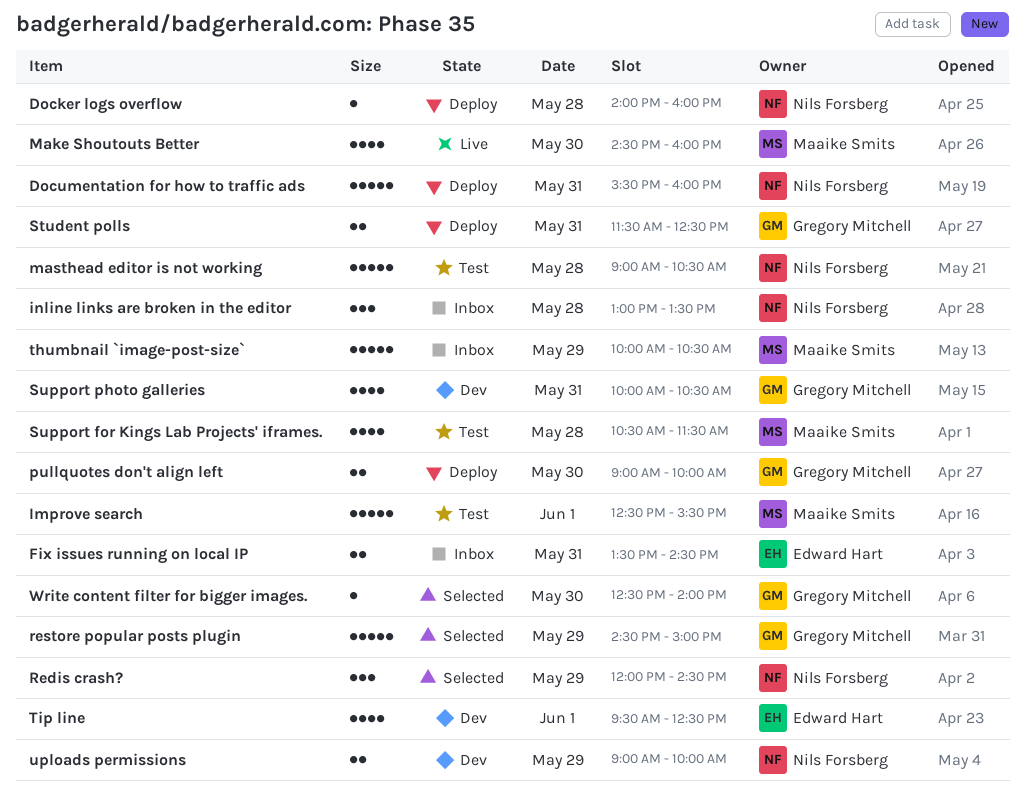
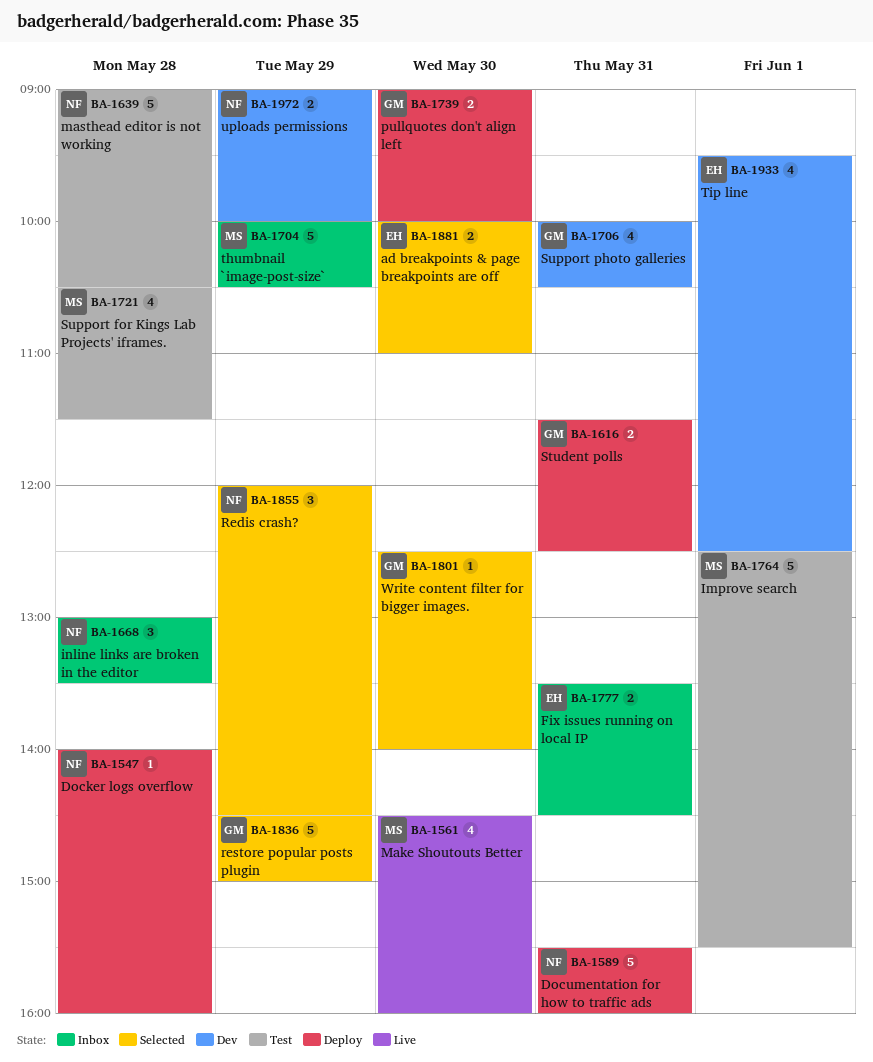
ad breakpoints & page breakpoints are off: none -> present

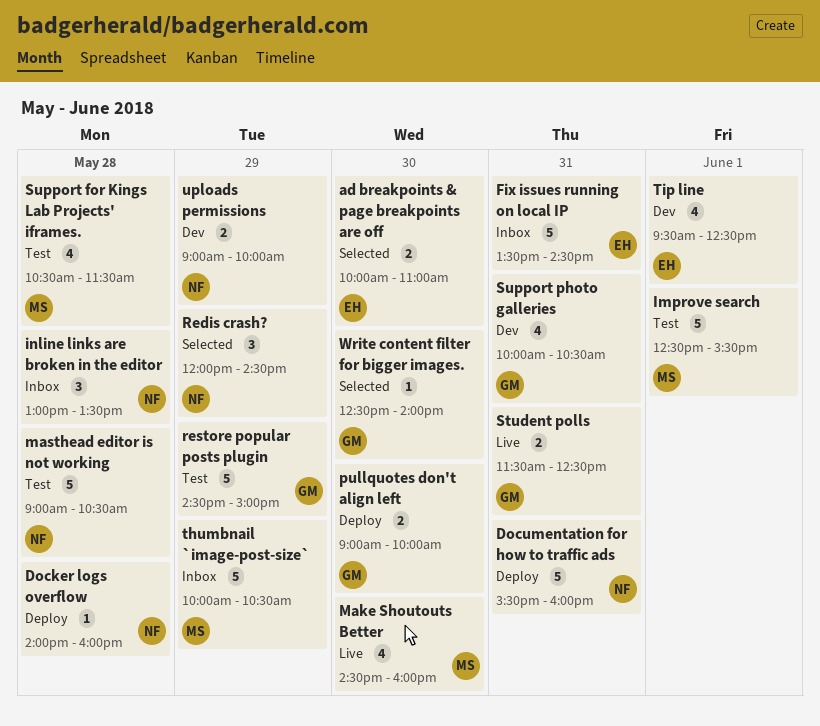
Fix issues running on local IP, estimate: 2 -> 5
restore popular posts plugin, status: Selected -> Test
Student polls, status: Deploy -> Live

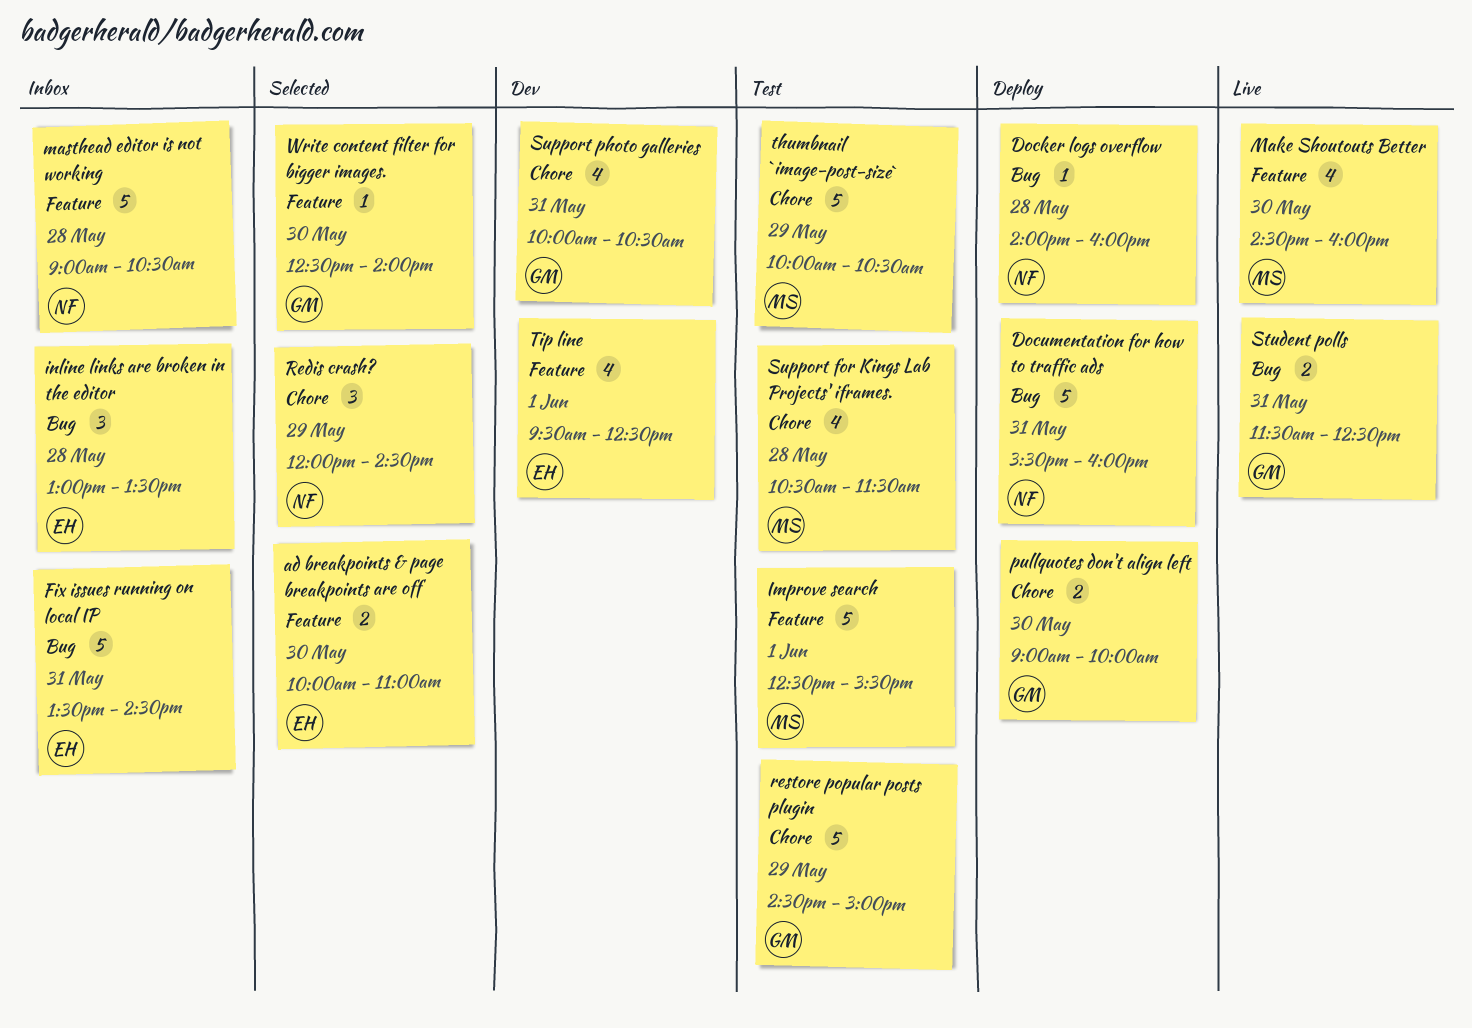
inline links are broken in the editor, owner: NF -> EH
masthead editor is not working, status: Test -> Inbox
thumbnail `image-post-size`, status: Inbox -> Test
uploads permissions: present -> none

